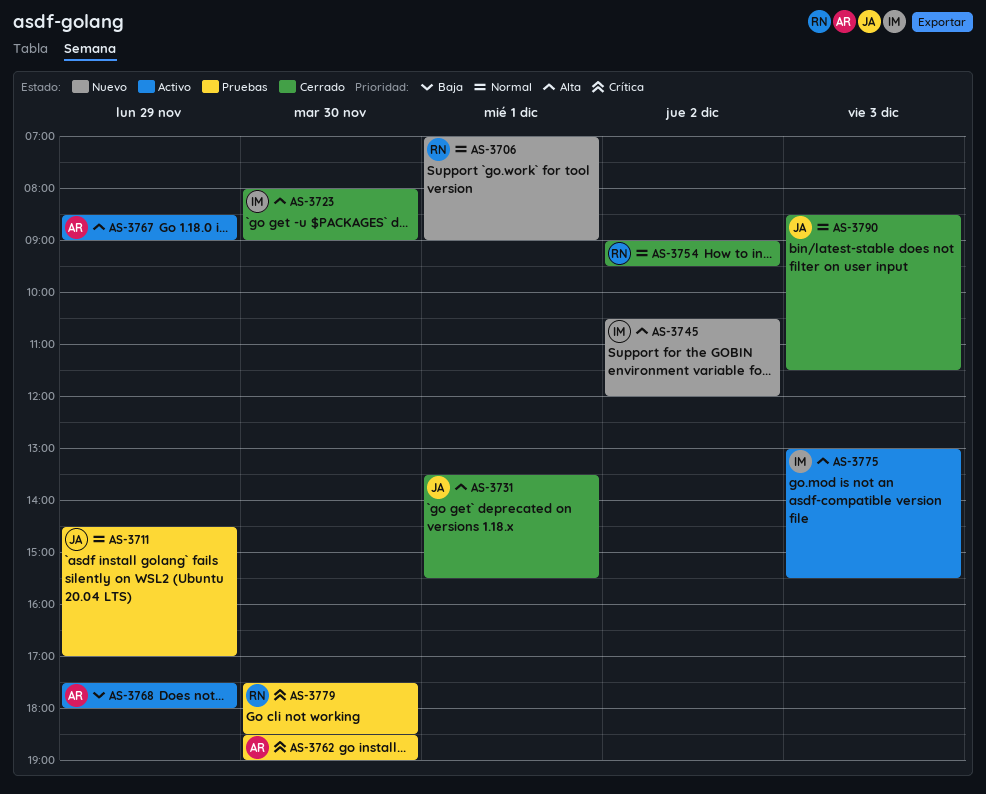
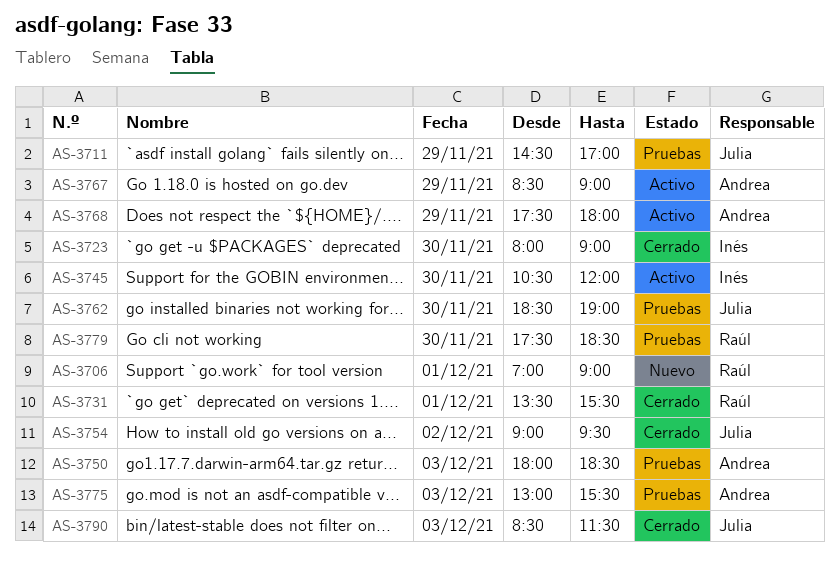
AS-3731, owner: Julia -> Raúl
AS-3745, status: Nuevo -> Activo
AS-3745, day: Dec 2 -> Nov 30
AS-3750: none -> present
AS-3754, owner: Raúl -> Julia
AS-3762, owner: Andrea -> Julia
AS-3775, status: Activo -> Pruebas
AS-3775, owner: Inés -> Andrea

